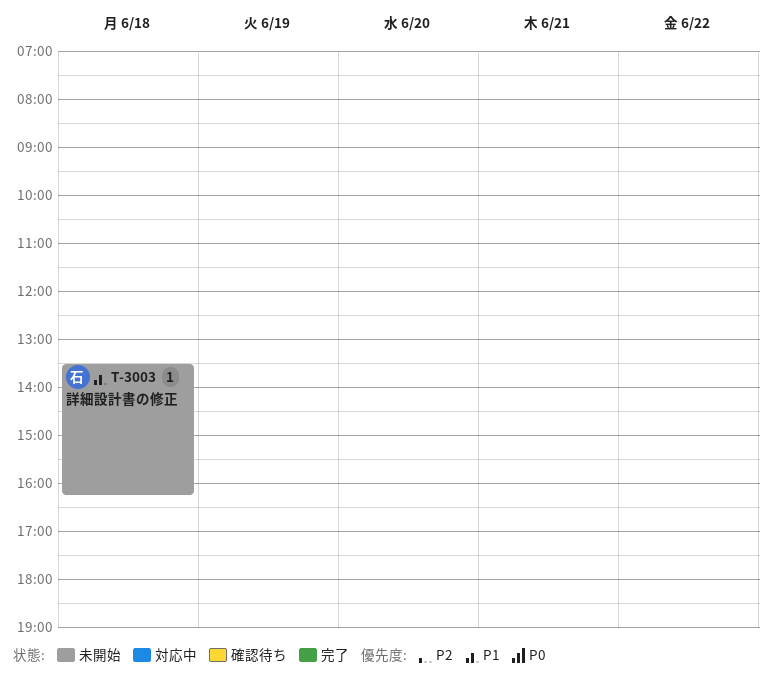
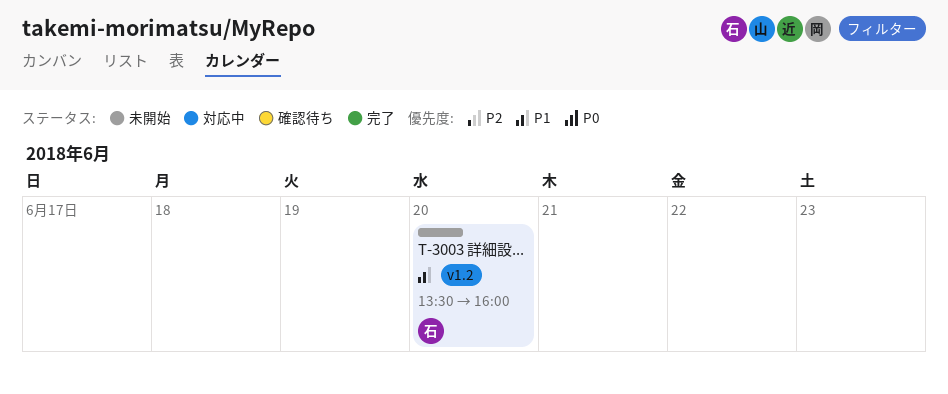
T-3003, day: Jun 18 -> Jun 20
T-3003, ends: 16:15 -> 16:00

